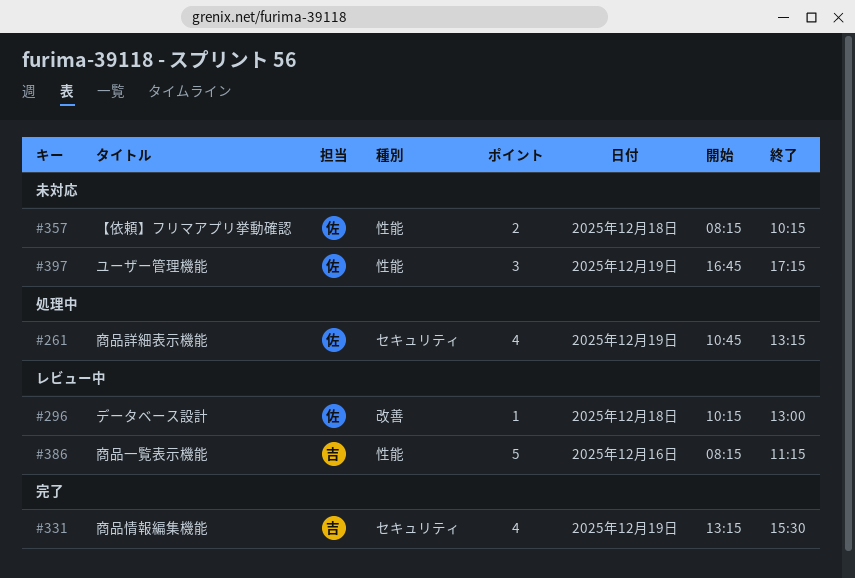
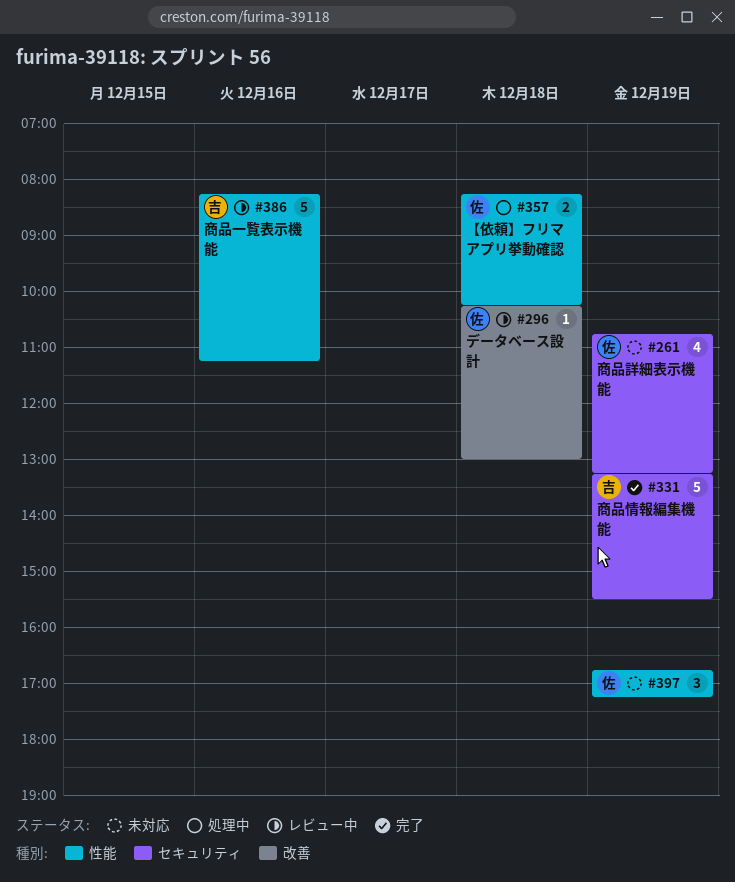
#261, status: 処理中 -> 未対応
#331, estimate: 4 -> 5
#357, status: 未対応 -> 処理中

